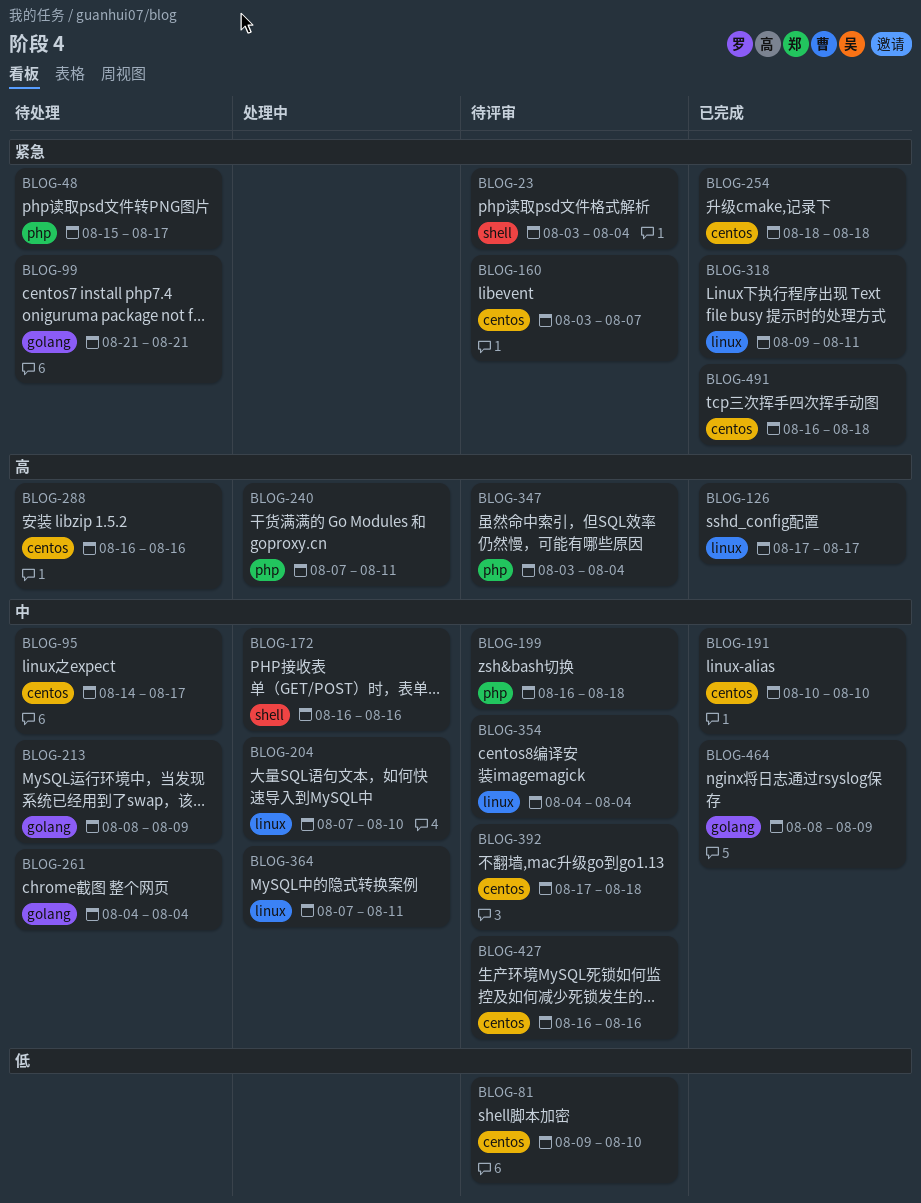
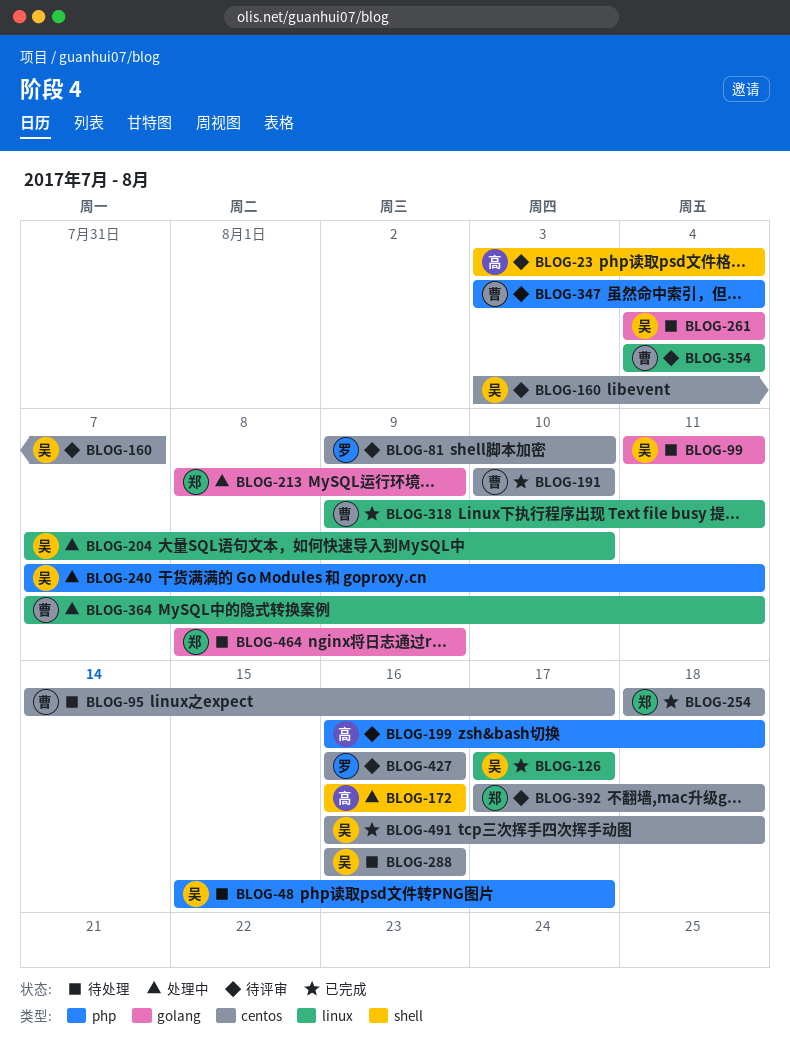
BLOG-99, start: Aug 21 -> Aug 11
BLOG-99, due: Aug 21 -> Aug 11
BLOG-213, status: 待处理 -> 处理中
BLOG-464, status: 已完成 -> 待处理

